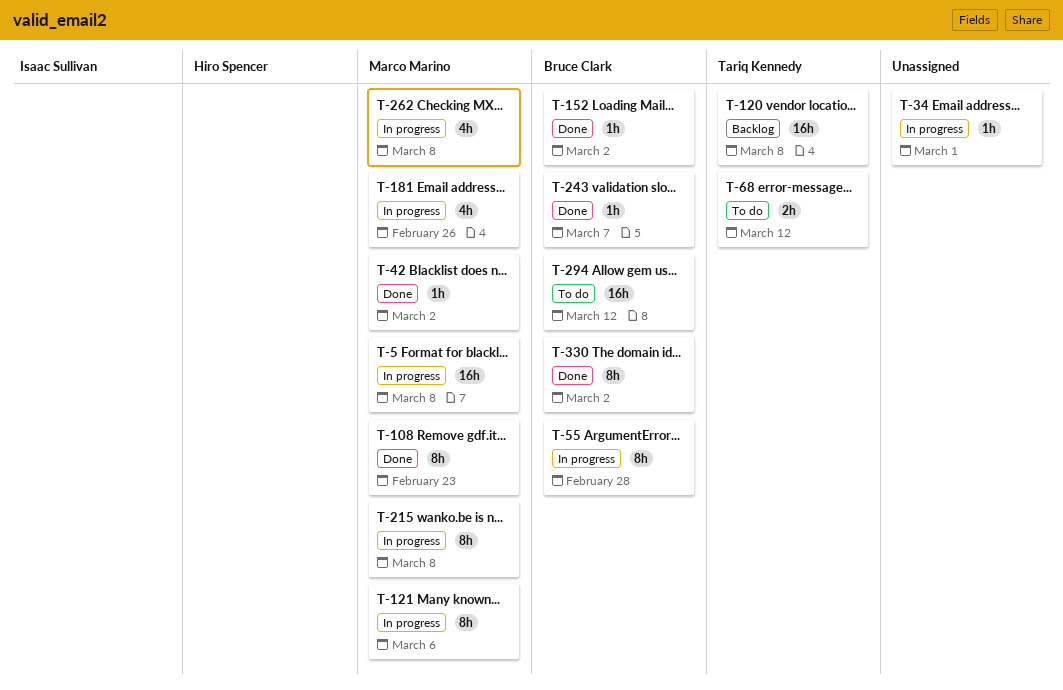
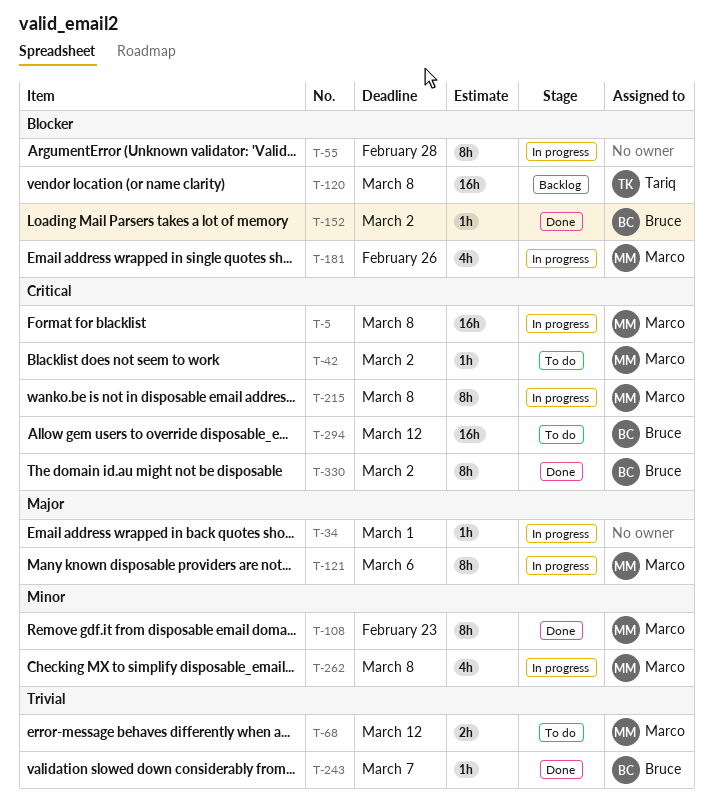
T-42, status: Done -> To do
T-55, owner: Bruce Clark -> none
T-68, owner: Tariq Kennedy -> Marco Marino

